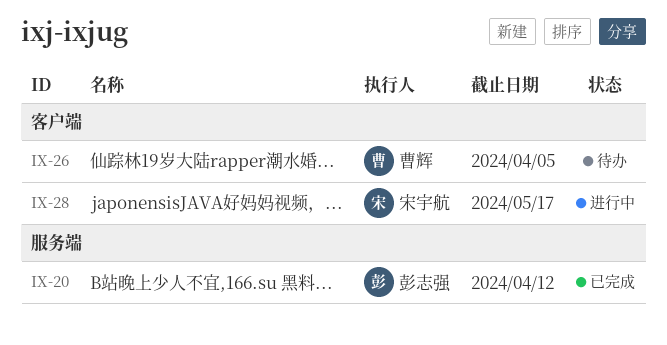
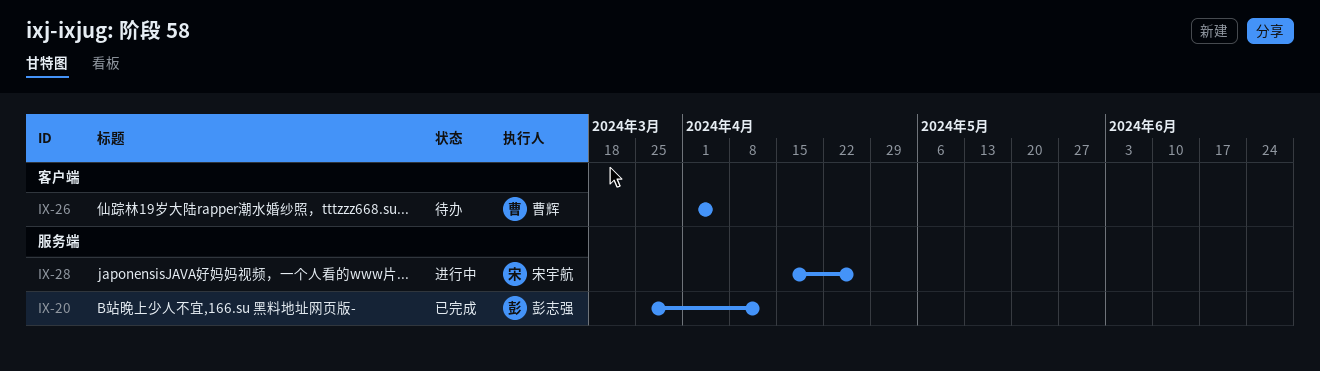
IX-28, label: 客户端 -> 服务端
IX-28, due: May 17 -> Apr 26

